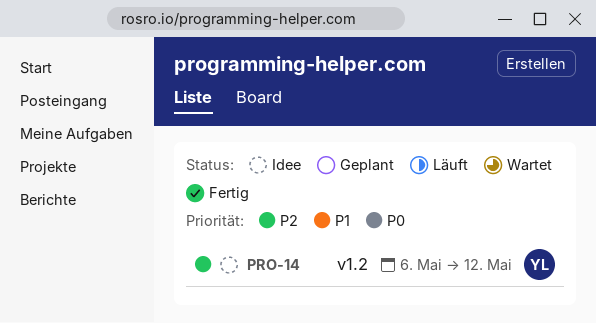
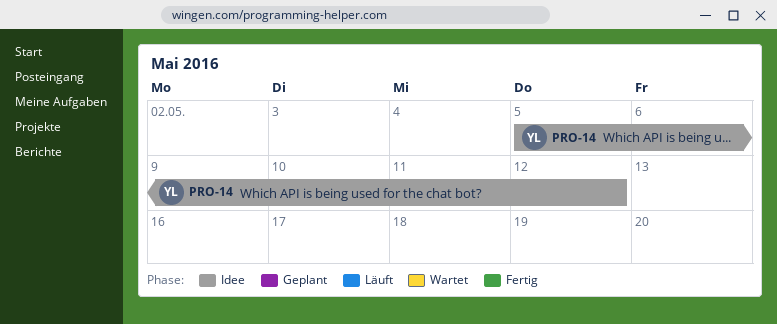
PRO-14, start: May 6 -> May 5

